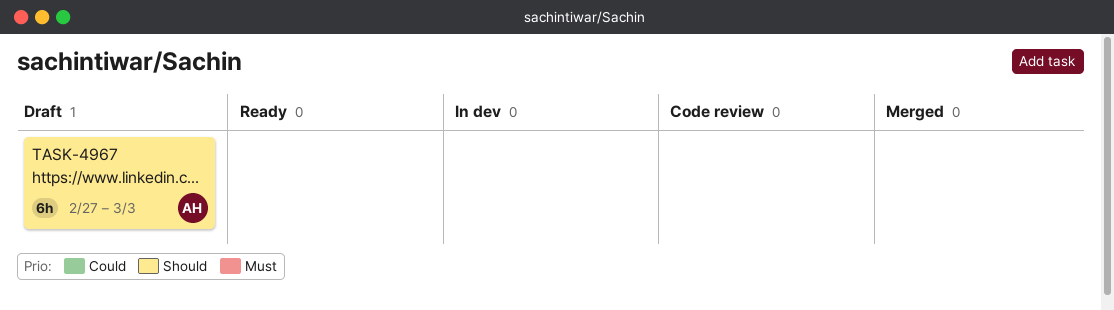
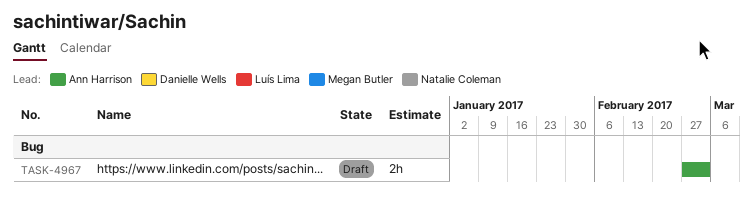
TASK-4967, estimate: 6h -> 2h

